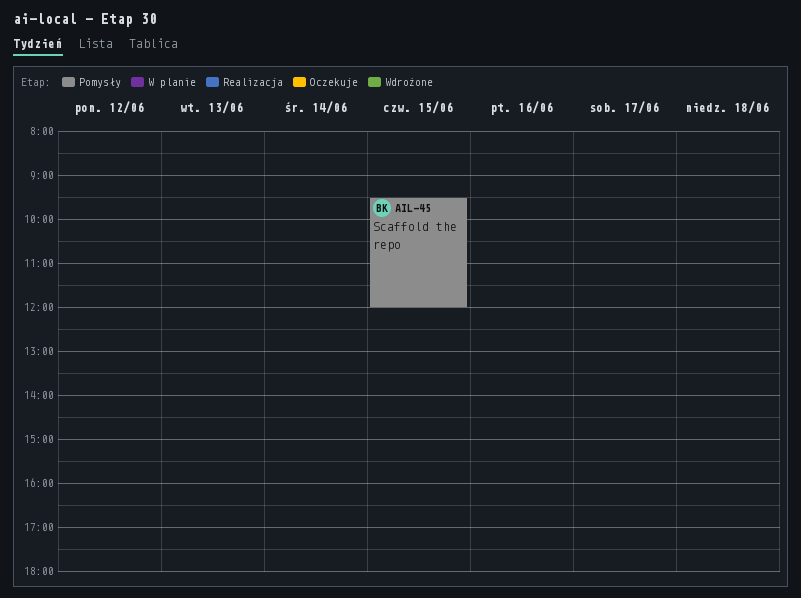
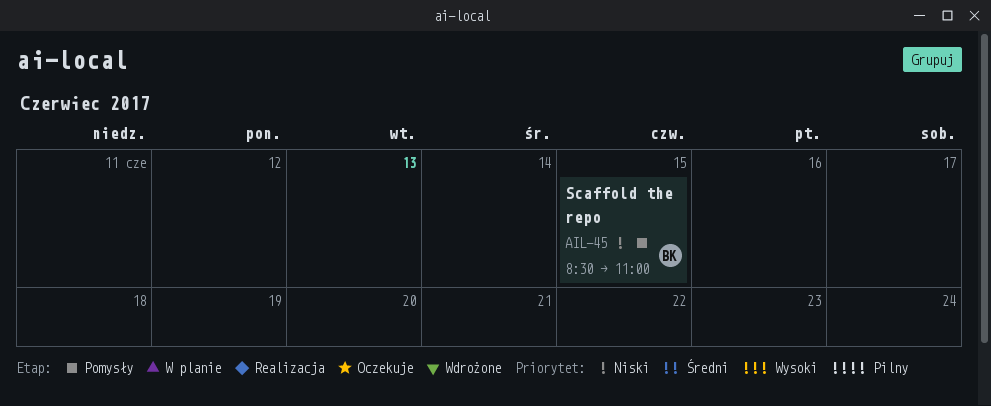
AIL-45, begins: 09:30 -> 08:30
AIL-45, ends: 12:00 -> 11:00

